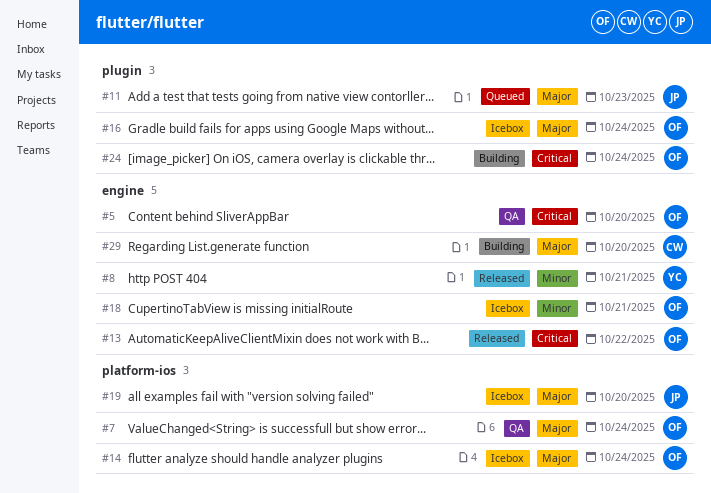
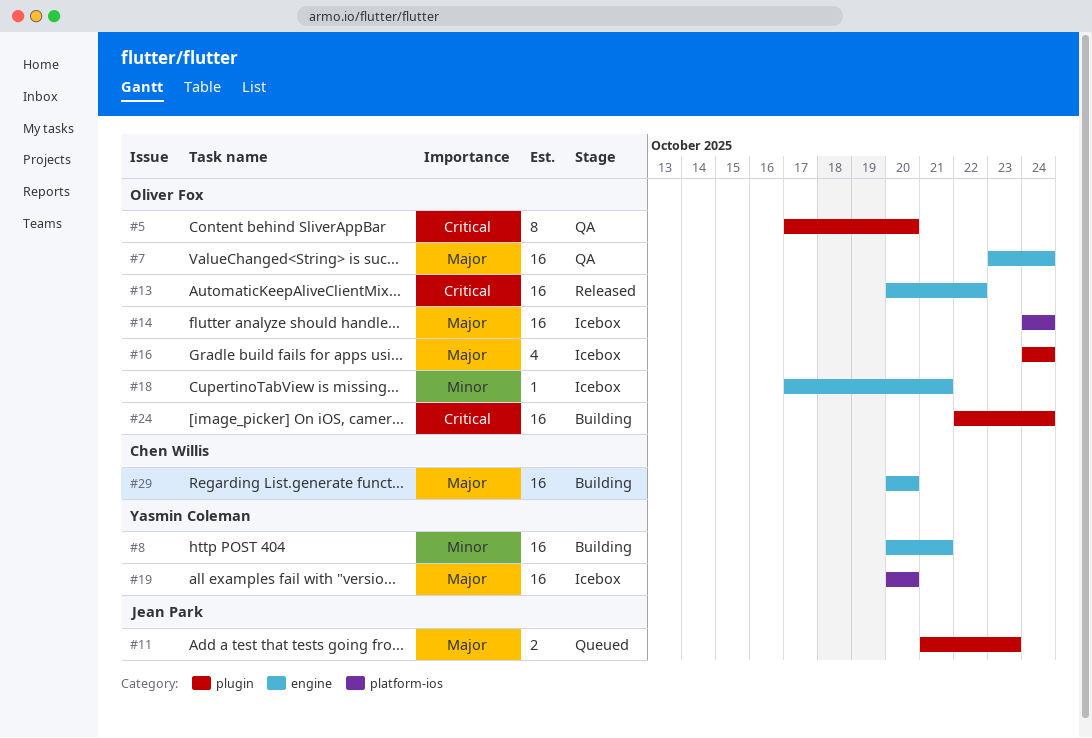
#5, label: engine -> plugin
#7, label: platform-ios -> engine
#8, status: Released -> Building
#19, owner: Jean Park -> Yasmin Coleman

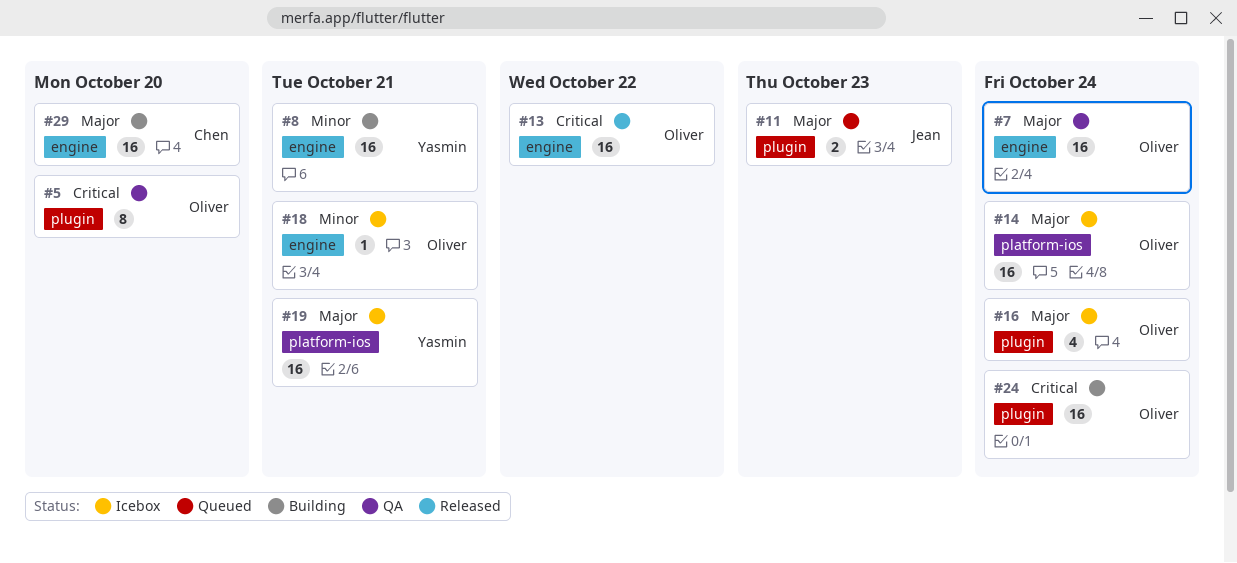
#19, due: Oct 20 -> Oct 21

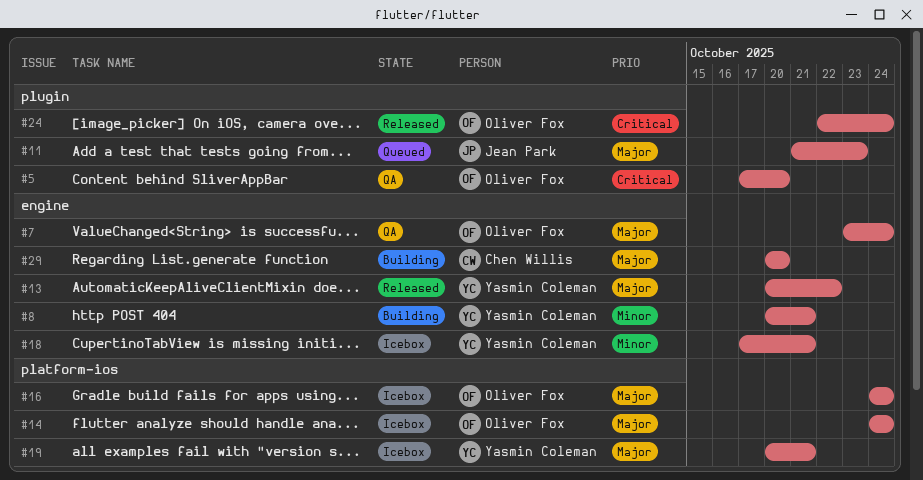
#13, owner: Oliver Fox -> Yasmin Coleman
#13, priority: Critical -> Major
#16, label: plugin -> platform-ios
#18, owner: Oliver Fox -> Yasmin Coleman
#24, status: Building -> Released

